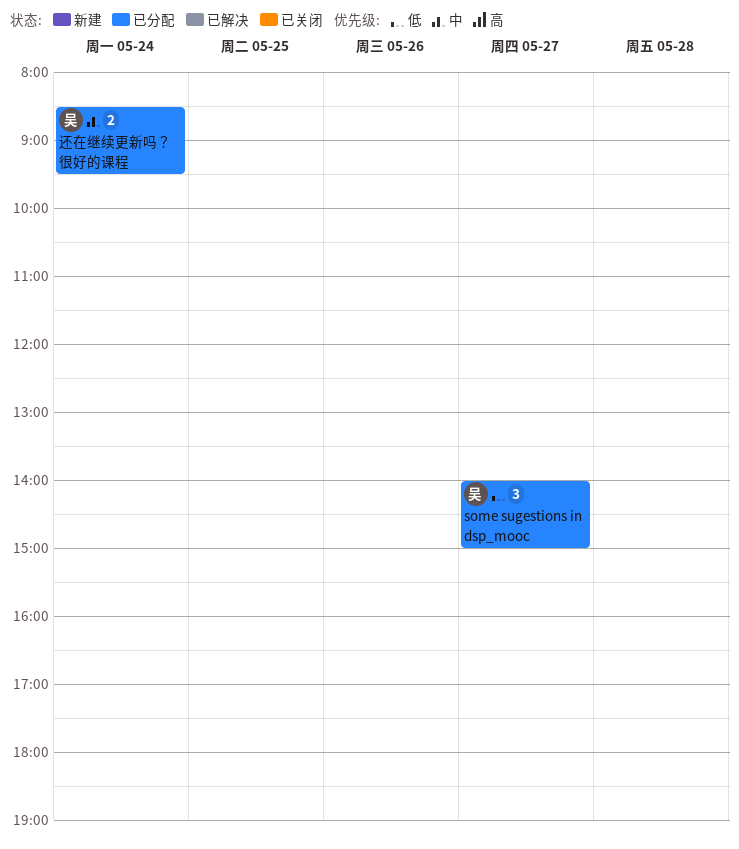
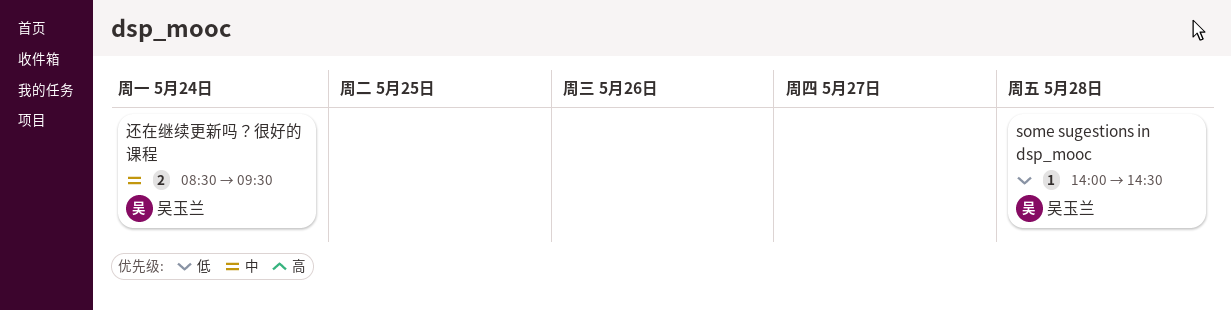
some sugestions in dsp_mooc, estimate: 3 -> 1
some sugestions in dsp_mooc, day: May 27 -> May 28
some sugestions in dsp_mooc, ends: 15:00 -> 14:30

